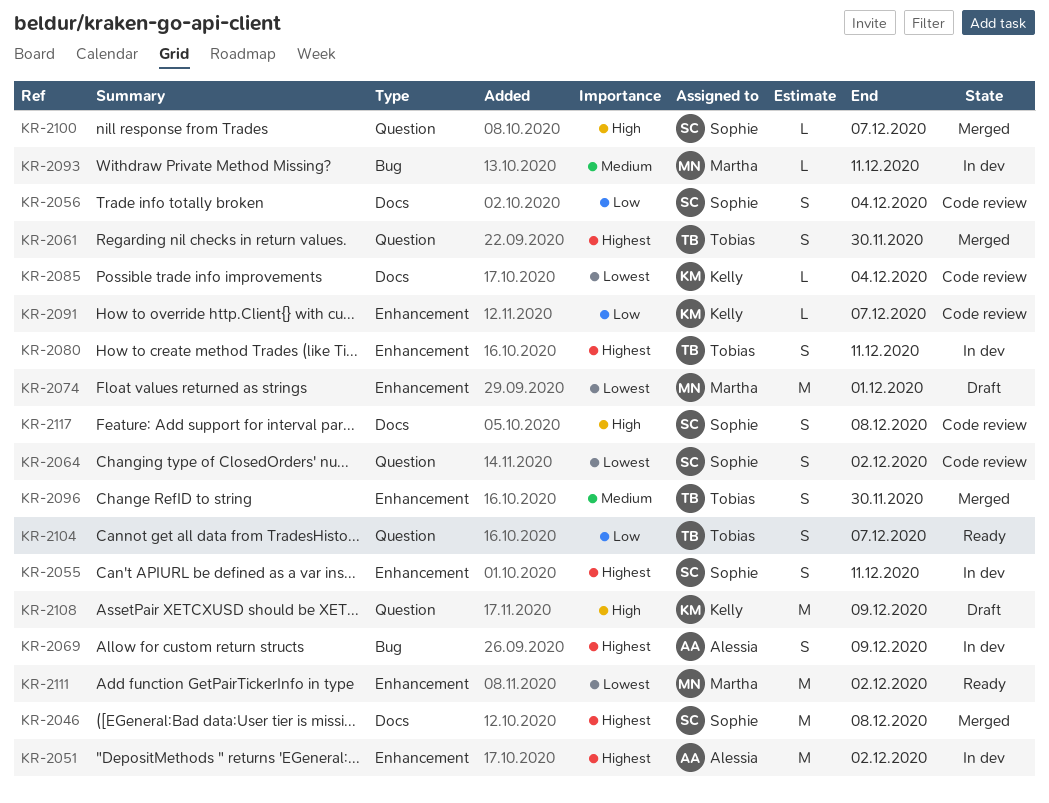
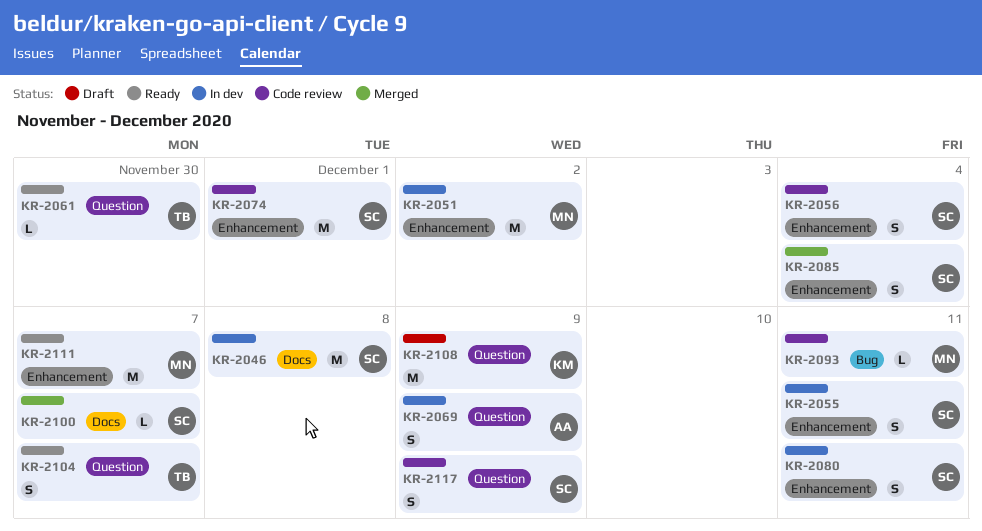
KR-2046, status: Merged -> In dev
KR-2051, owner: Alessia -> Martha
KR-2056, label: Docs -> Enhancement
KR-2061, status: Merged -> Ready
KR-2061, estimate: S -> L
KR-2064: present -> none
KR-2069, label: Bug -> Question
KR-2074, status: Draft -> Code review
KR-2074, owner: Martha -> Sophie
KR-2080, owner: Tobias -> Sophie
KR-2085, status: Code review -> Merged
KR-2085, owner: Kelly -> Sophie
KR-2085, label: Docs -> Enhancement
KR-2085, estimate: L -> S
KR-2091: present -> none
KR-2093, status: In dev -> Code review
KR-2096: present -> none
KR-2100, label: Question -> Docs
KR-2111, due: Dec 2 -> Dec 7
KR-2117, label: Docs -> Question
KR-2117, due: Dec 8 -> Dec 9

